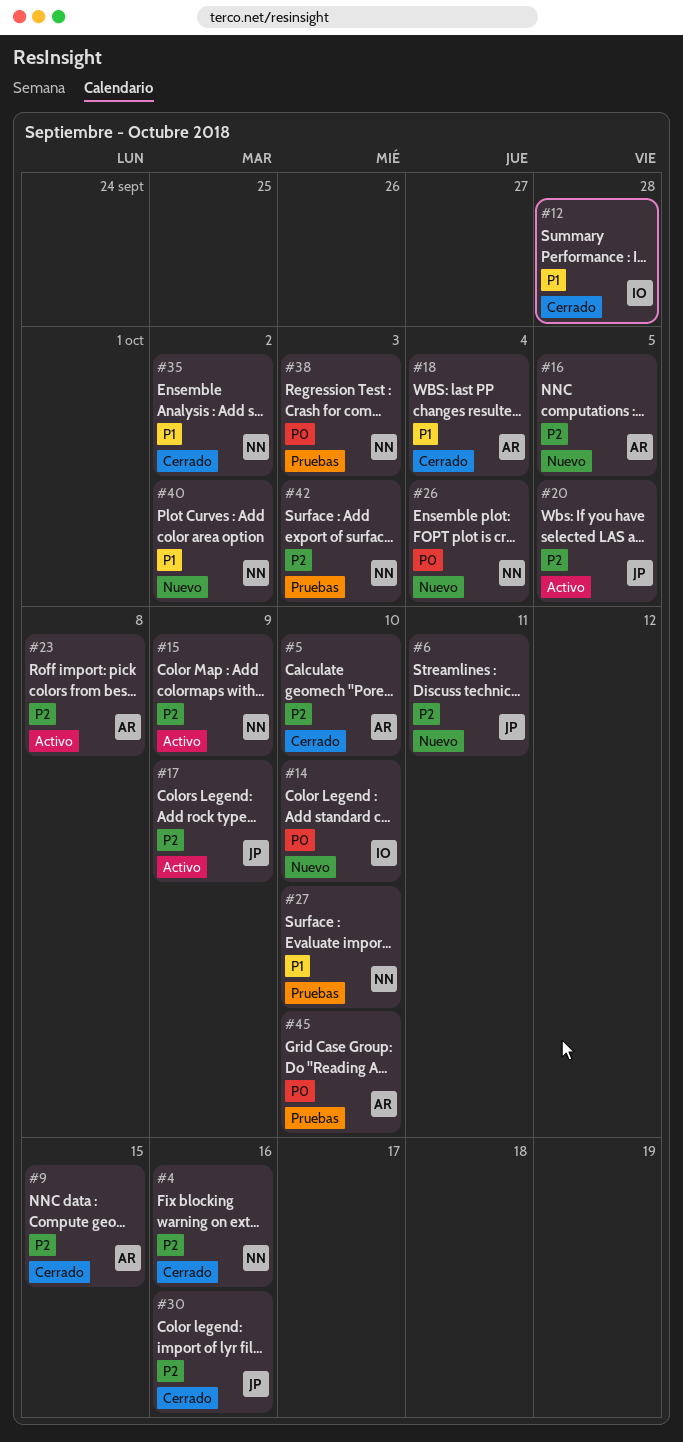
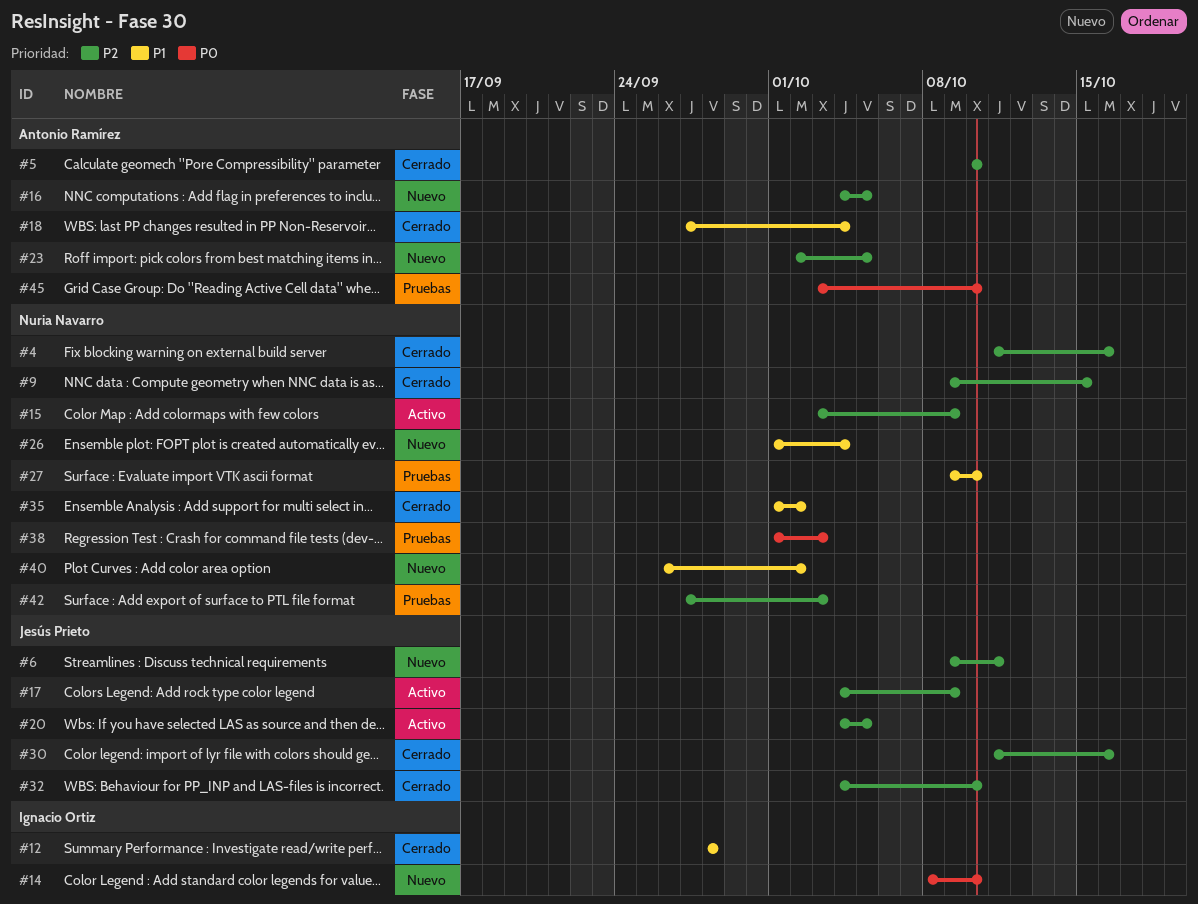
#9, owner: Antonio Ramírez -> Nuria Navarro
#23, status: Activo -> Nuevo
#23, due: Oct 8 -> Oct 5
#26, priority: P0 -> P1
#32: none -> present

